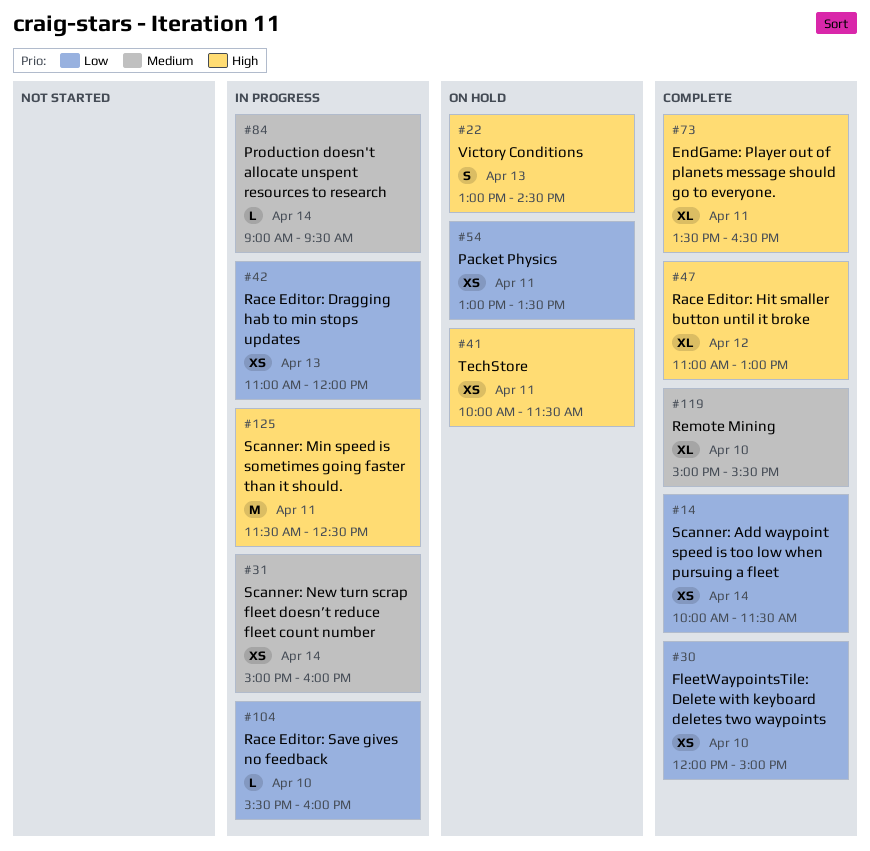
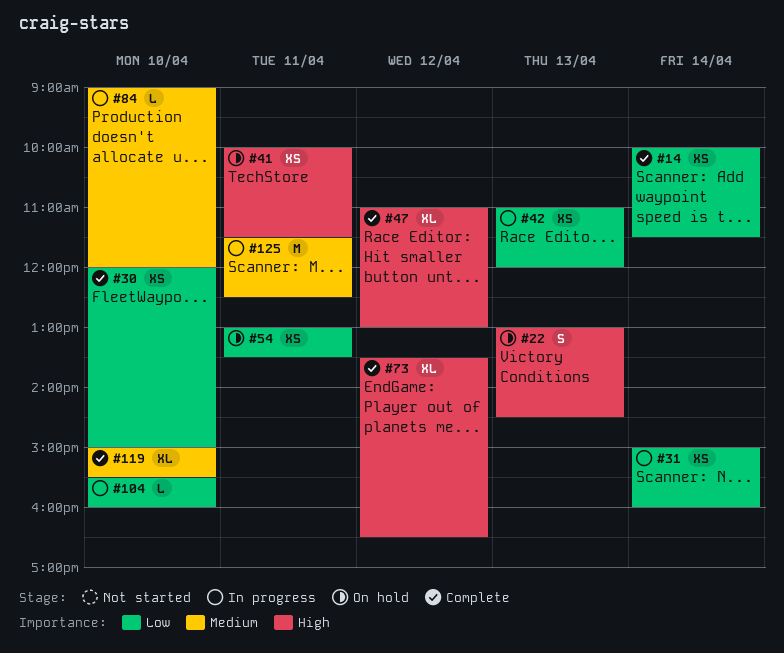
#31, priority: Medium -> Low
#73, day: Apr 11 -> Apr 12
#84, day: Apr 14 -> Apr 10
#84, ends: 09:30 -> 12:00
#125, priority: High -> Medium

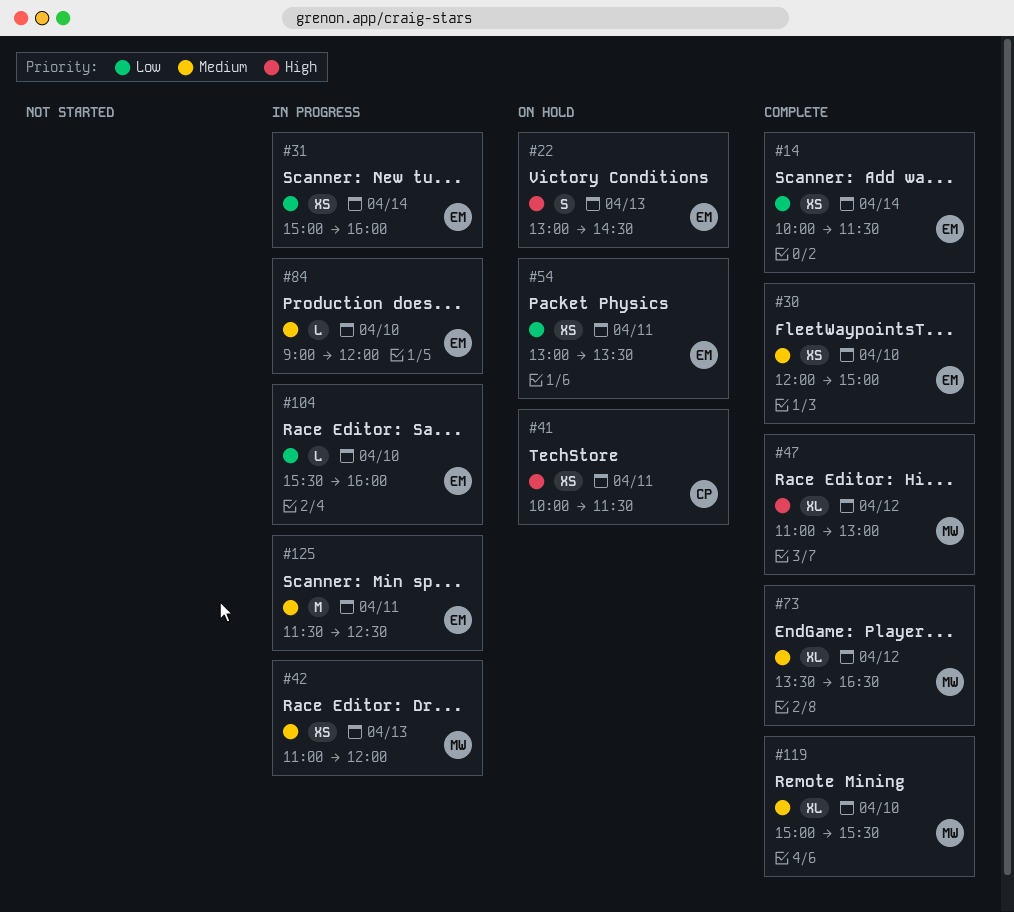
#30, priority: Low -> Medium
#42, priority: Low -> Medium
#73, priority: High -> Medium

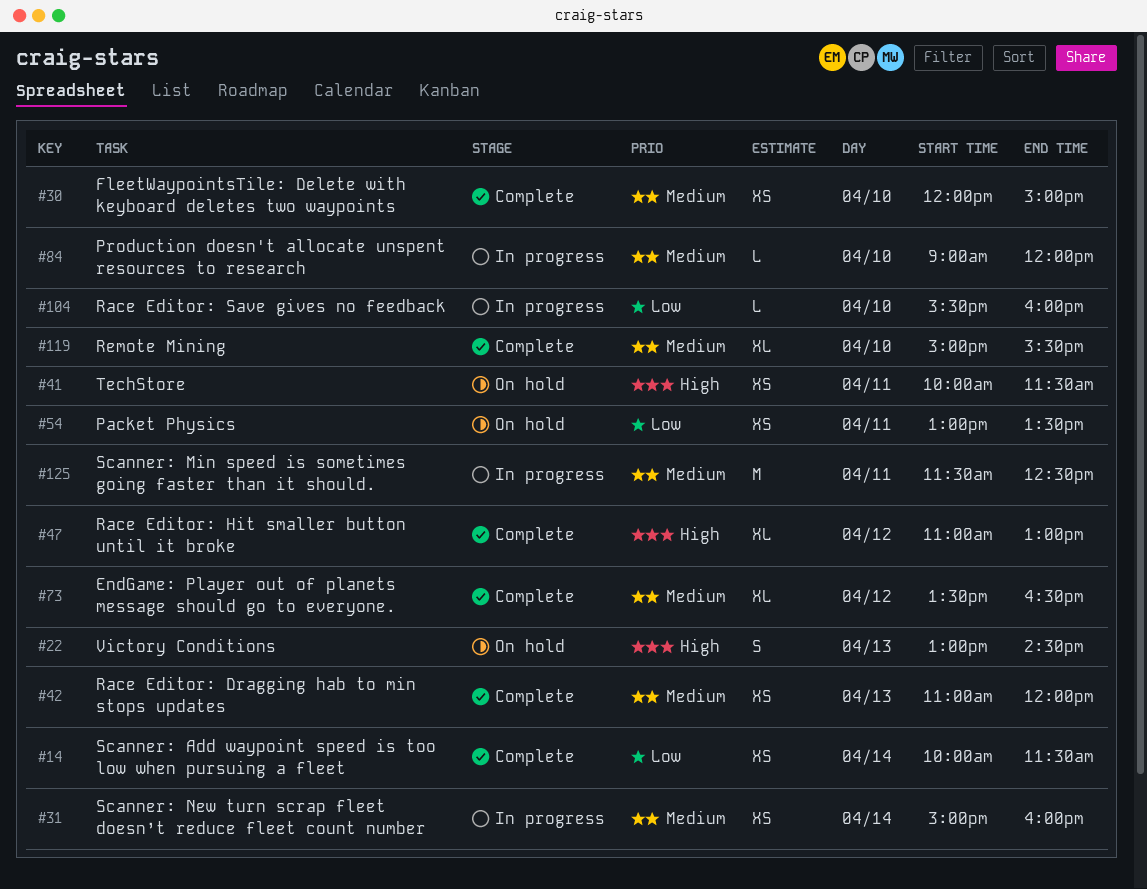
#31, priority: Low -> Medium
#42, status: In progress -> Complete

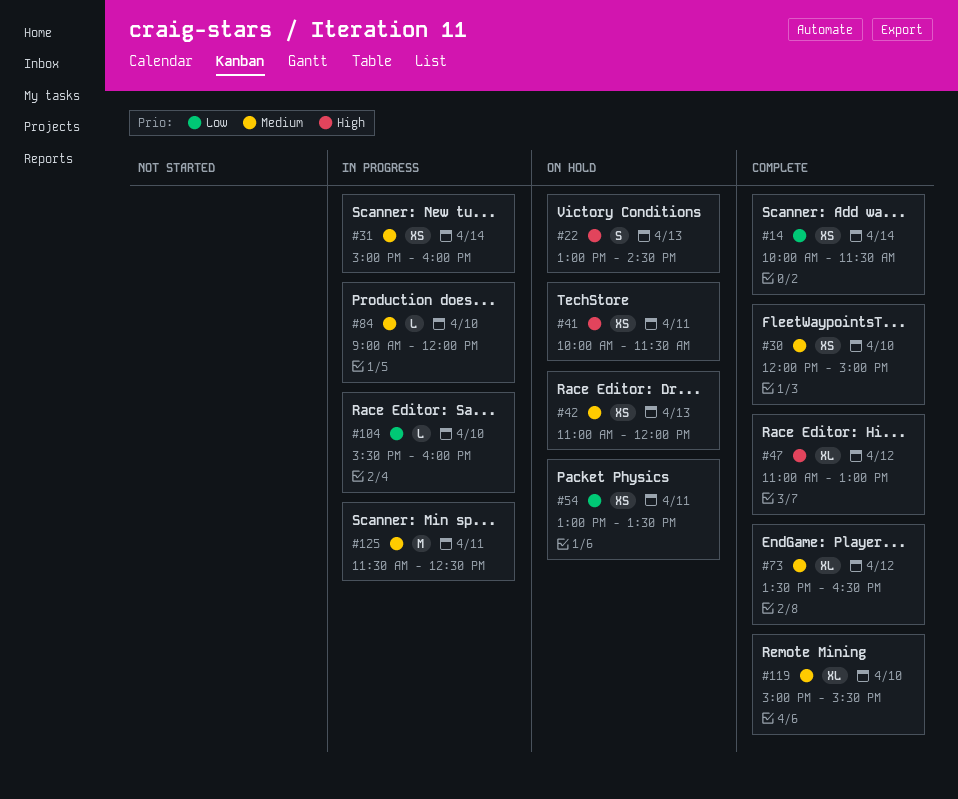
#42, status: Complete -> On hold

